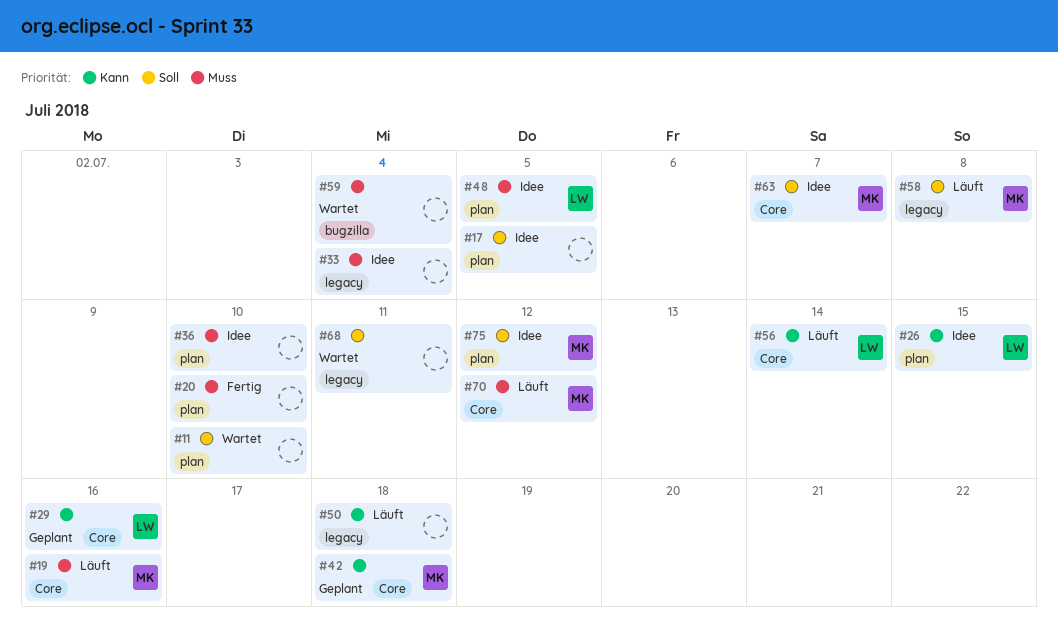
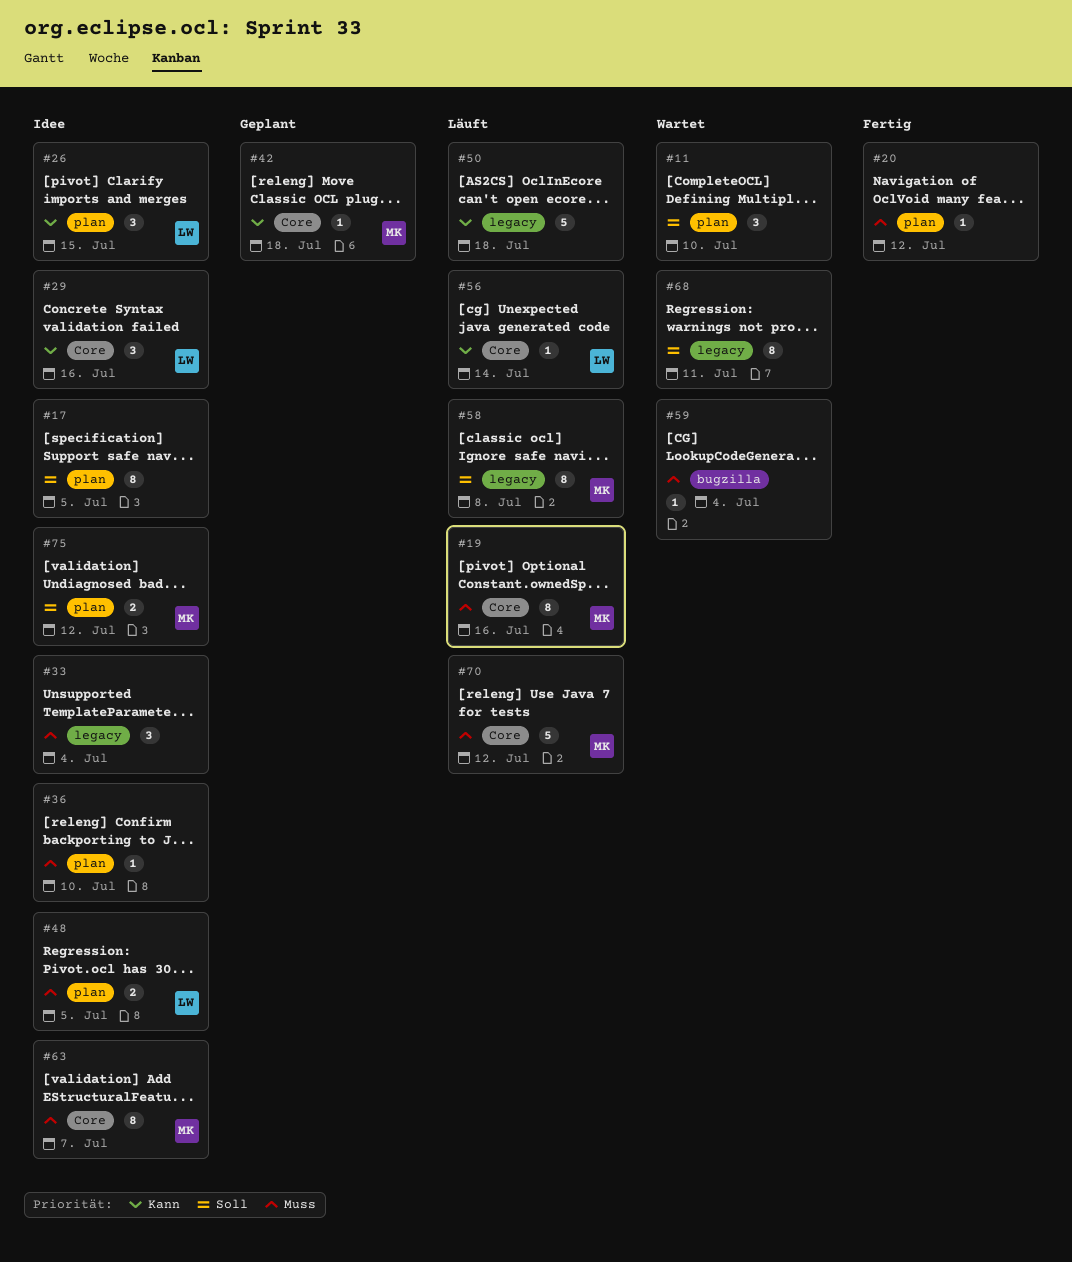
#20, due: Jul 10 -> Jul 12
#29, status: Geplant -> Idee
#63, priority: Soll -> Muss

